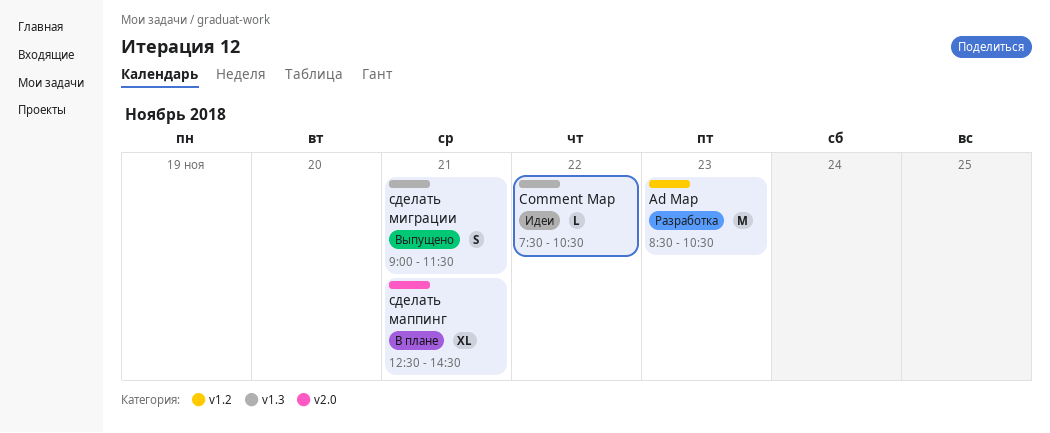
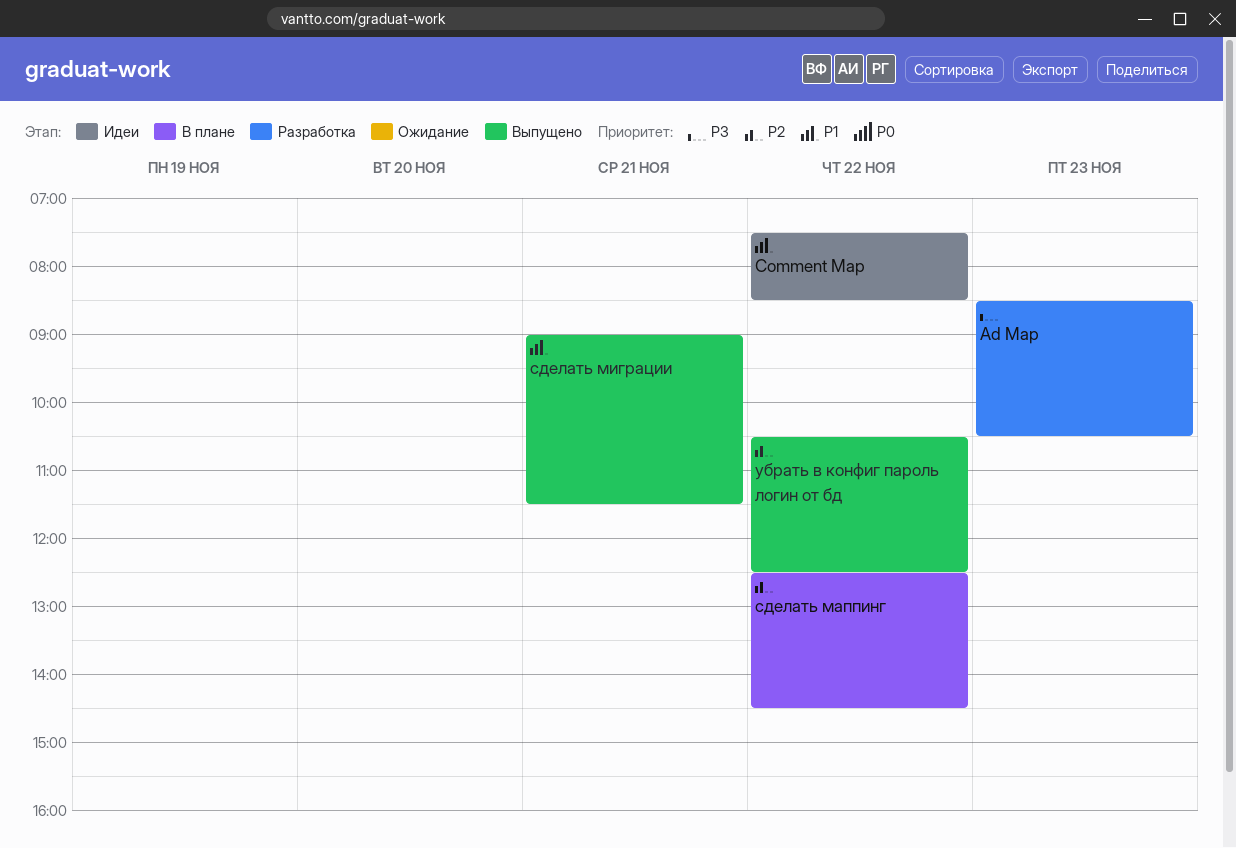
Comment Map, ends: 10:30 -> 08:30
сделать маппинг, day: Nov 21 -> Nov 22
убрать в конфиг пароль логин от бд: none -> present

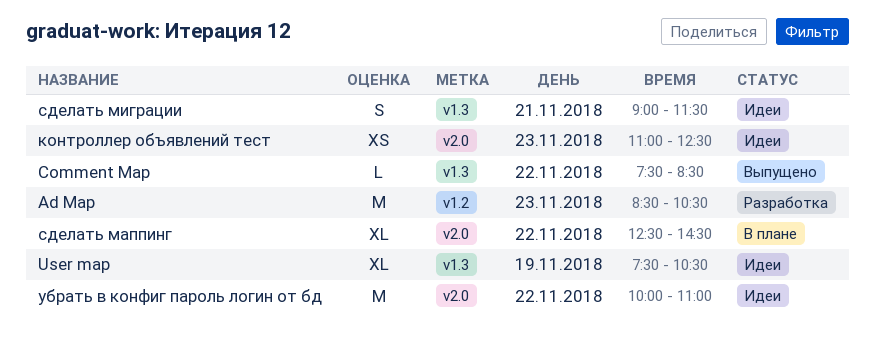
Comment Map, status: Идеи -> Выпущено
User map: none -> present
контроллер объявлений тест: none -> present
сделать миграции, status: Выпущено -> Идеи
убрать в конфиг пароль логин от бд, status: Выпущено -> Идеи
убрать в конфиг пароль логин от бд, begins: 10:30 -> 10:00
убрать в конфиг пароль логин от бд, ends: 12:30 -> 11:00

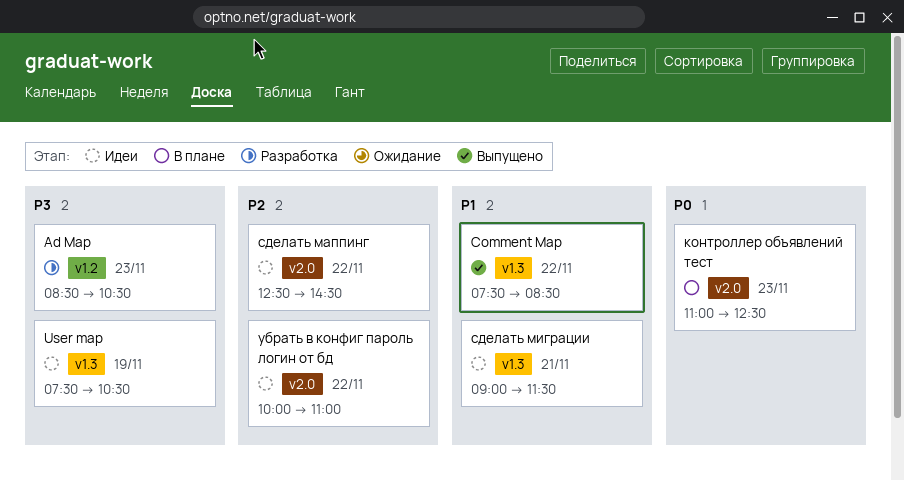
контроллер объявлений тест, status: Идеи -> В плане
сделать маппинг, status: В плане -> Идеи

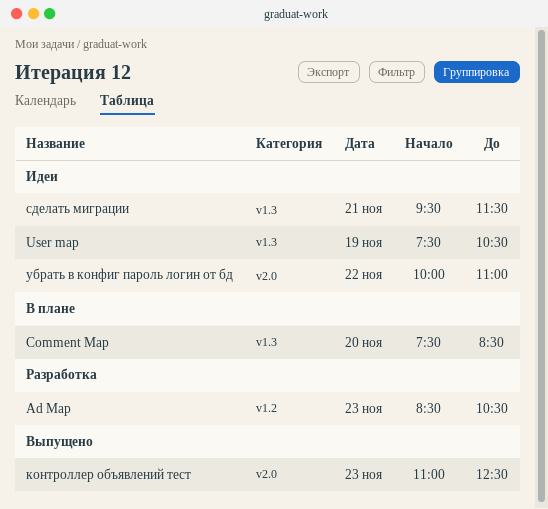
Comment Map, status: Выпущено -> В плане
Comment Map, day: Nov 22 -> Nov 20
контроллер объявлений тест, status: В плане -> Выпущено
сделать маппинг: present -> none
сделать миграции, begins: 09:00 -> 09:30

